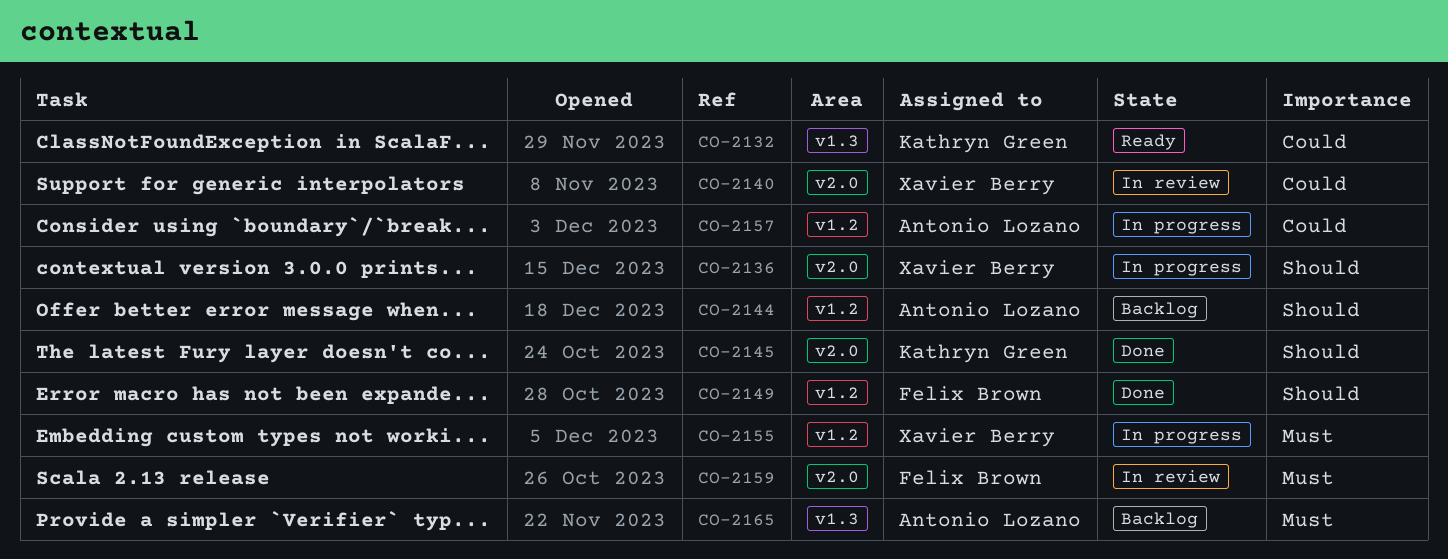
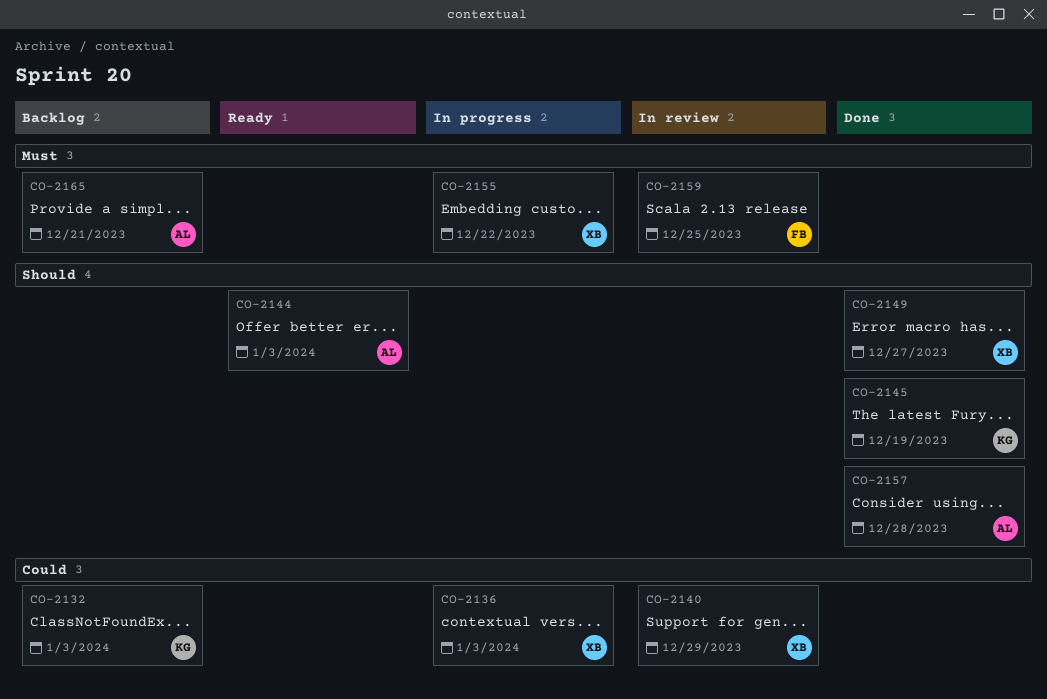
CO-2132, status: Ready -> Backlog
CO-2136, priority: Should -> Could
CO-2144, status: Backlog -> Ready
CO-2149, owner: Felix Brown -> Xavier Berry
CO-2157, status: In progress -> Done
CO-2157, priority: Could -> Should

